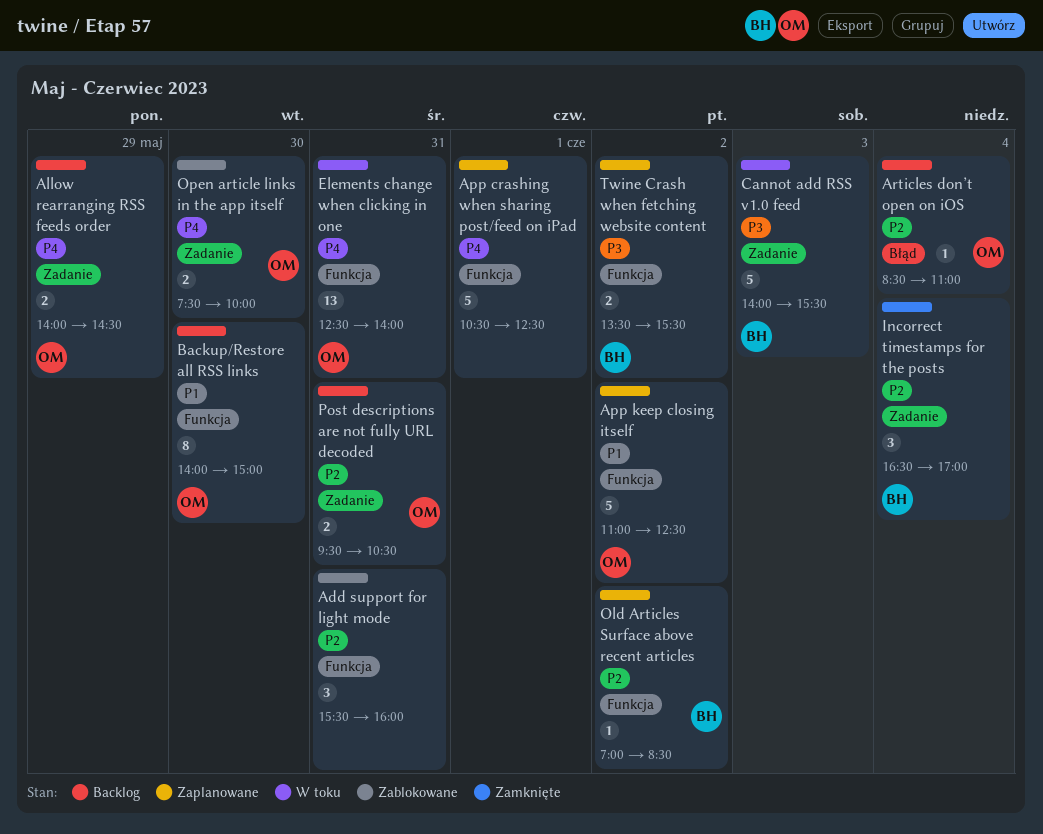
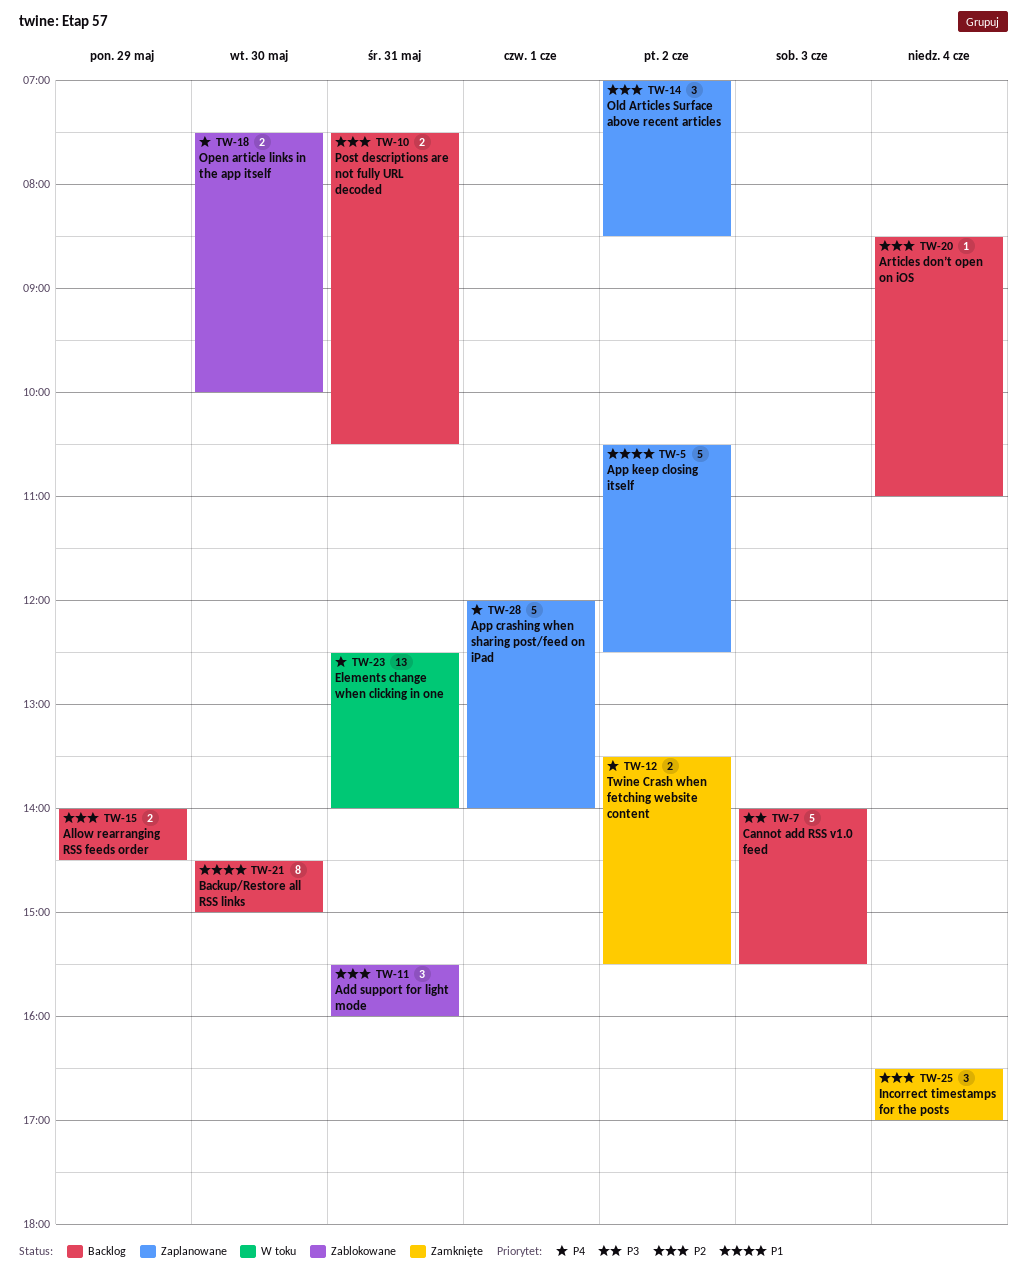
Allow rearranging RSS feeds order, priority: P4 -> P2
App crashing when sharing post/feed on iPad, begins: 10:30 -> 12:00
App crashing when sharing post/feed on iPad, ends: 12:30 -> 14:00
App keep closing itself, begins: 11:00 -> 10:30
Backup/Restore all RSS links, begins: 14:00 -> 14:30
Cannot add RSS v1.0 feed, status: W toku -> Backlog
Old Articles Surface above recent articles, estimate: 1 -> 3
Post descriptions are not fully URL decoded, begins: 09:30 -> 07:30
Twine Crash when fetching website content, status: Zaplanowane -> Zamknięte
Twine Crash when fetching website content, priority: P3 -> P4

